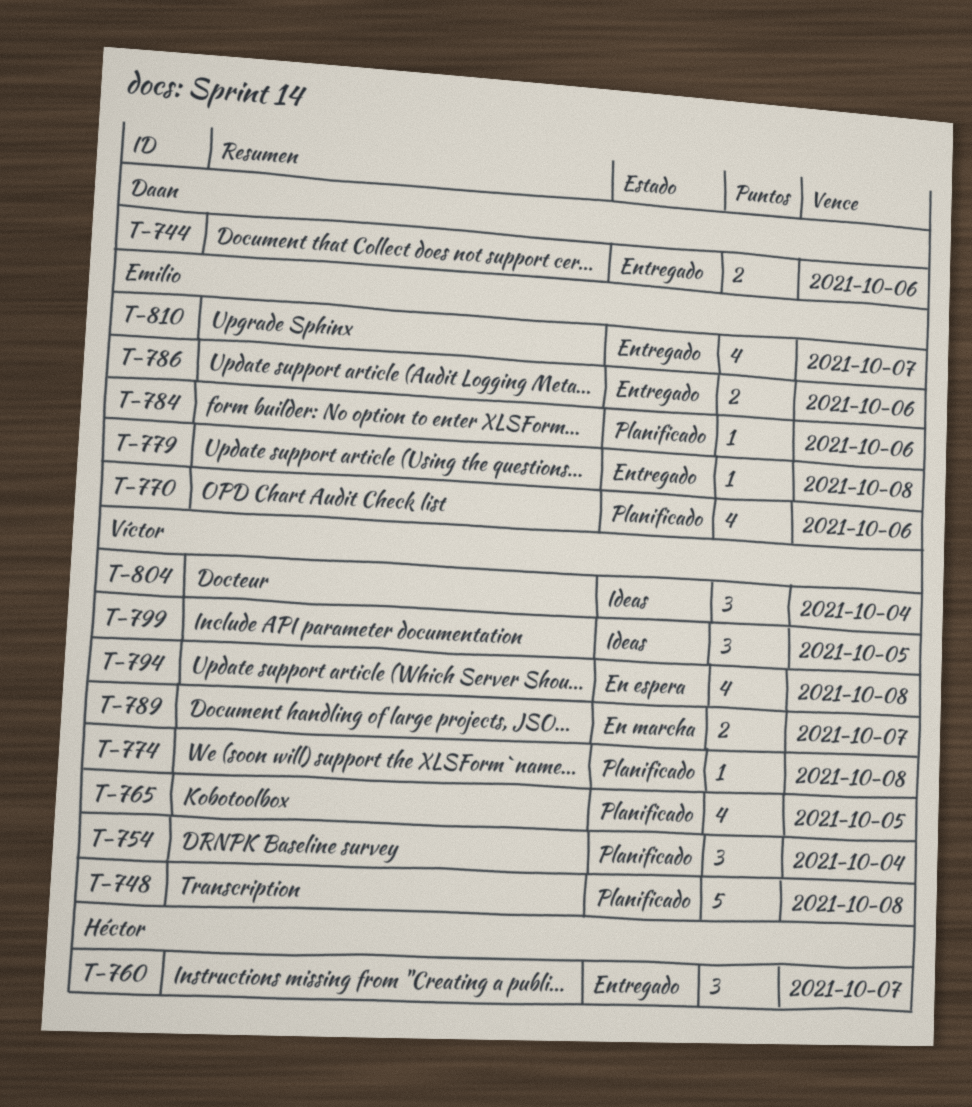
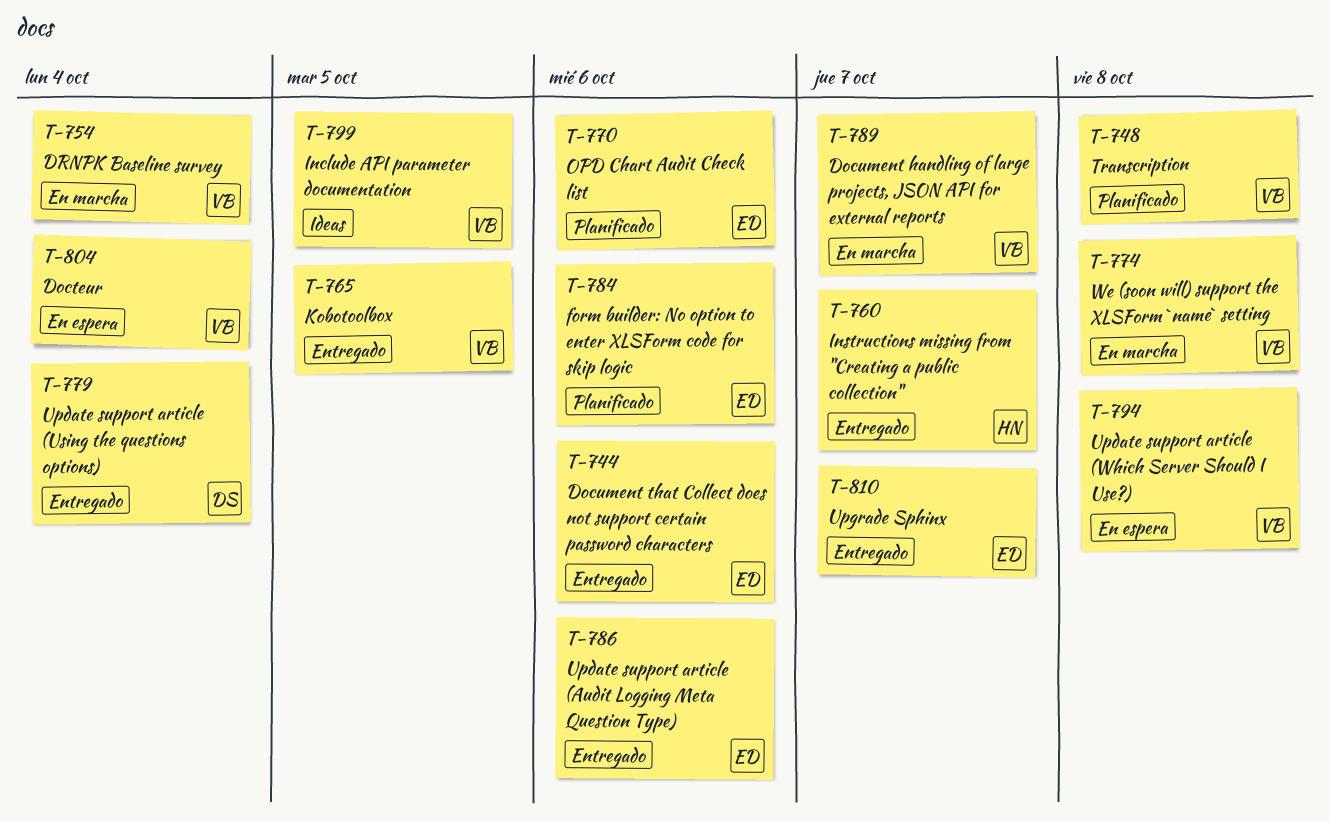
T-744, owner: Daan -> Emilio
T-754, status: Planificado -> En marcha
T-765, status: Planificado -> Entregado
T-774, status: Planificado -> En marcha
T-779, owner: Emilio -> Daan
T-779, due: Oct 8 -> Oct 4
T-804, status: Ideas -> En espera

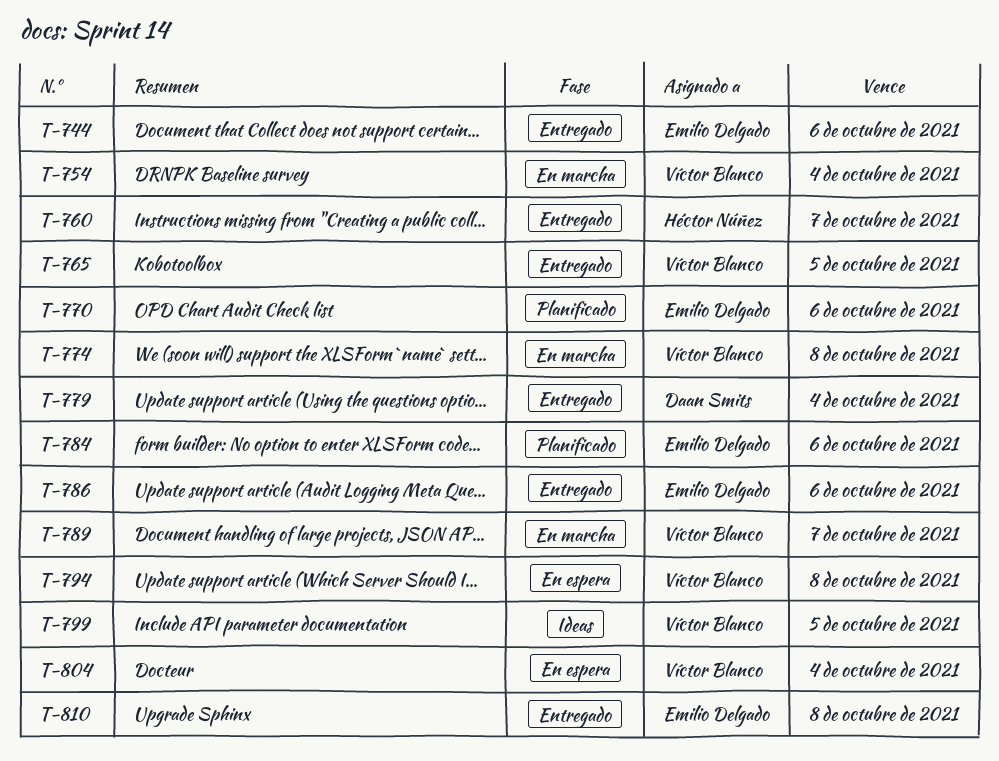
T-748: present -> none
T-810, due: Oct 7 -> Oct 8

